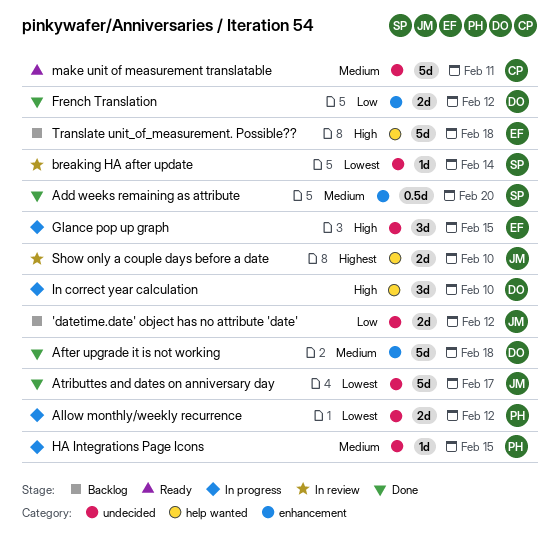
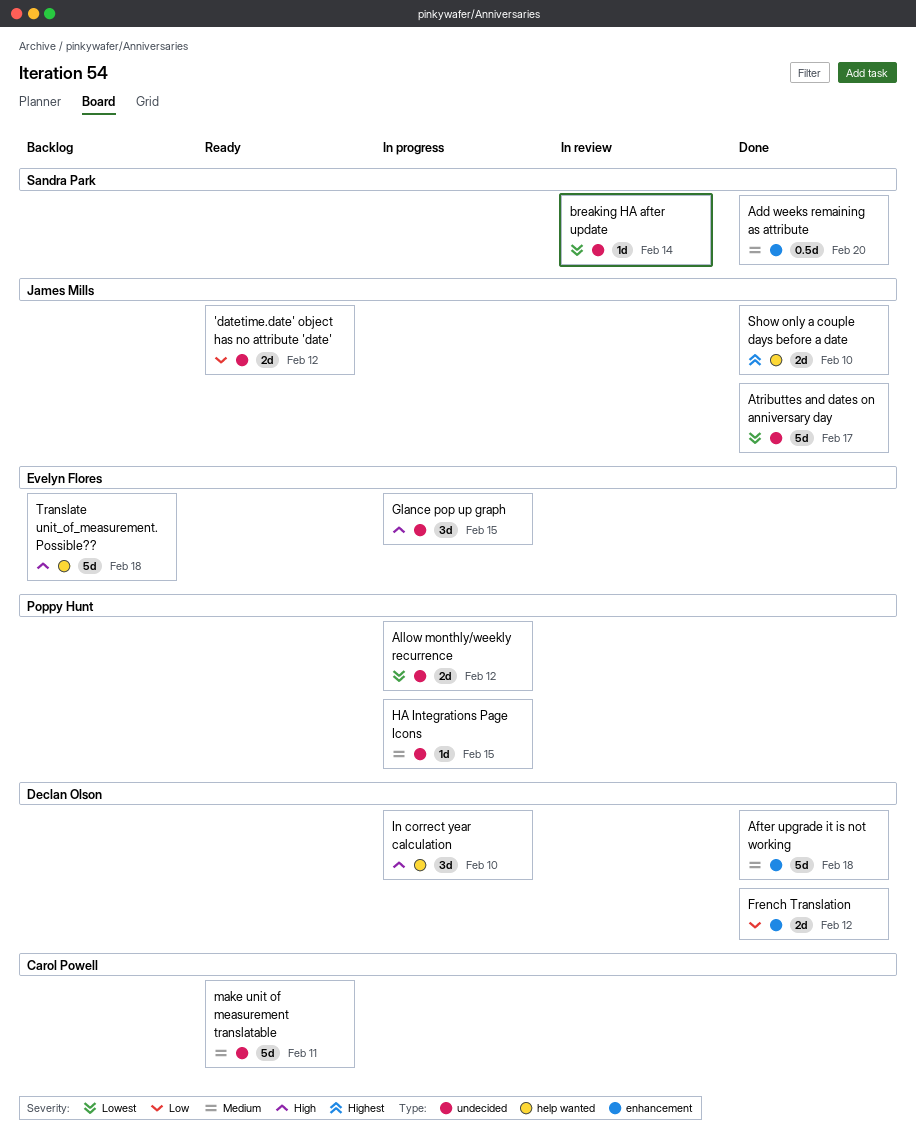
'datetime.date' object has no attribute 'date', status: Backlog -> Ready
Show only a couple days before a date, status: In review -> Done

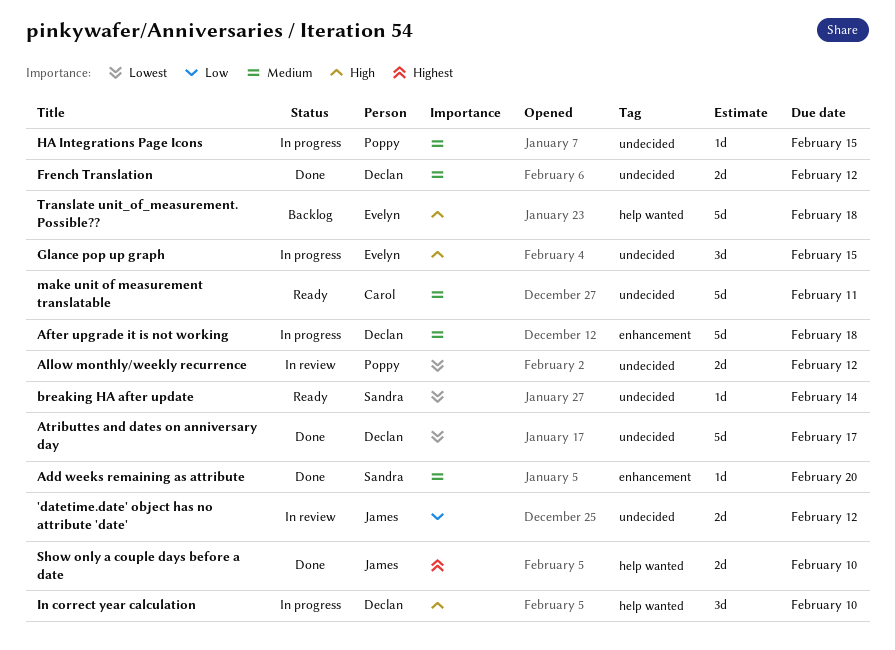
'datetime.date' object has no attribute 'date', status: Ready -> In review
Add weeks remaining as attribute, estimate: 0.5d -> 1d
After upgrade it is not working, status: Done -> In progress
Allow monthly/weekly recurrence, status: In progress -> In review
Atributtes and dates on anniversary day, owner: James Mills -> Declan Olson
breaking HA after update, status: In review -> Ready
French Translation, priority: Low -> Medium
French Translation, label: enhancement -> undecided

